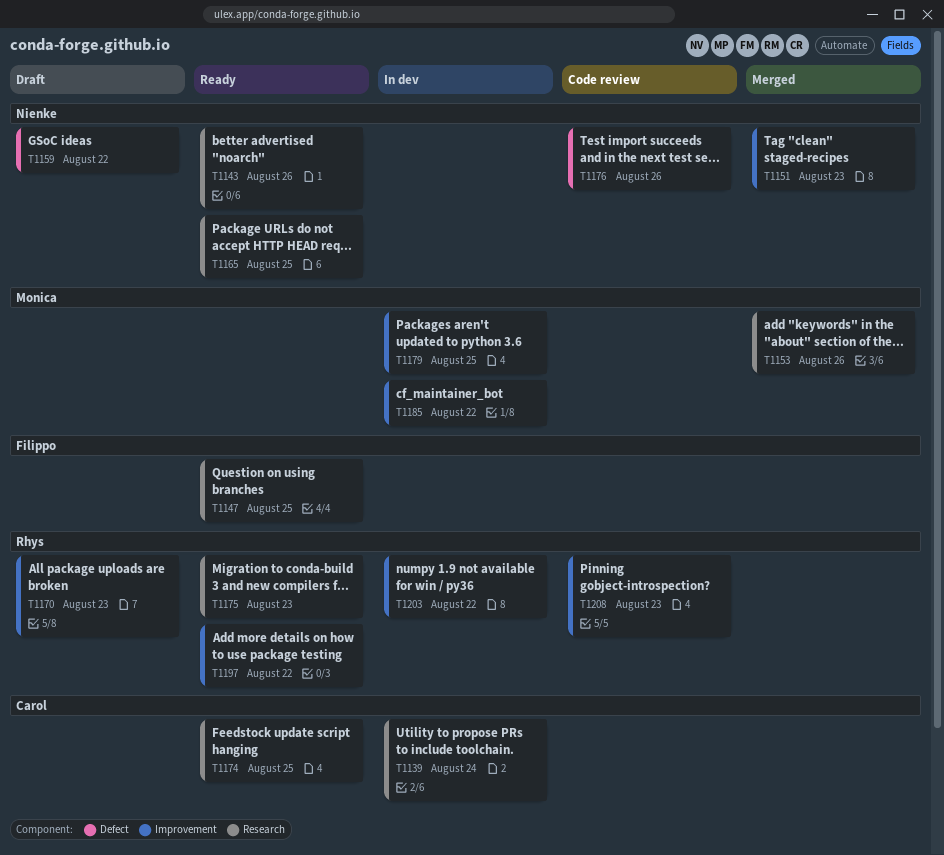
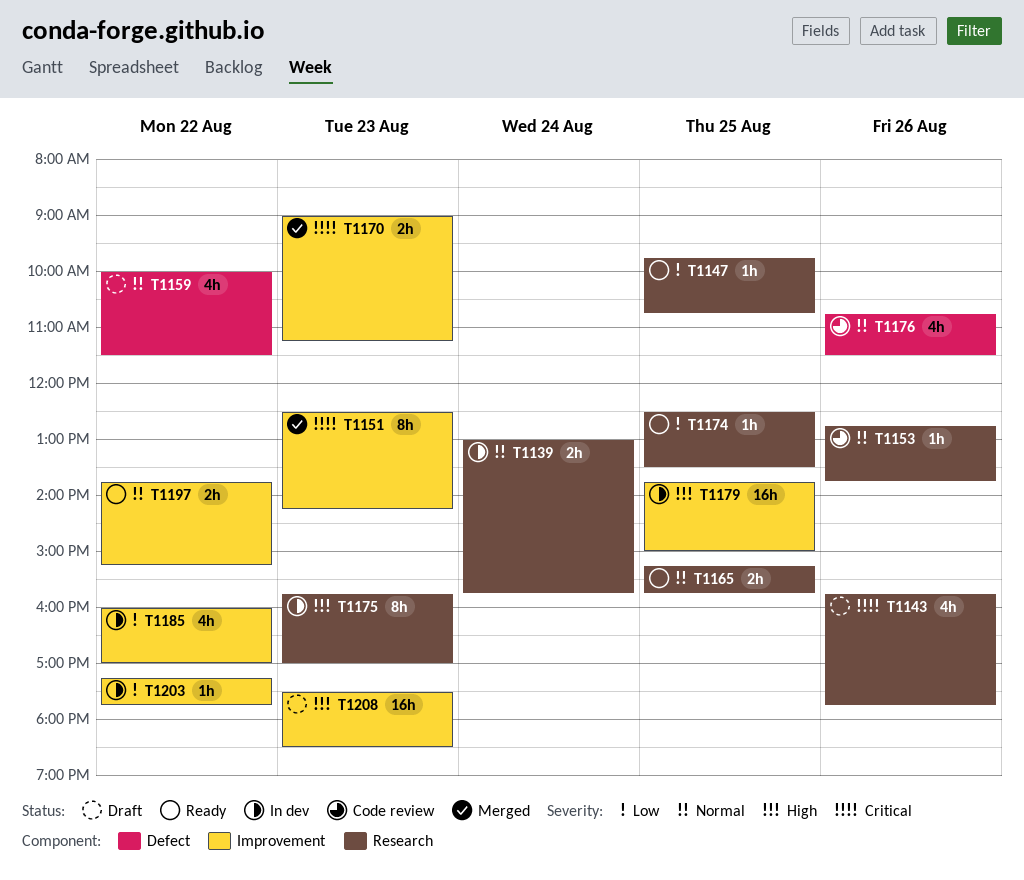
T1143, status: Ready -> Draft
T1153, status: Merged -> Code review
T1170, status: Draft -> Merged
T1175, status: Ready -> In dev
T1208, status: Code review -> Draft

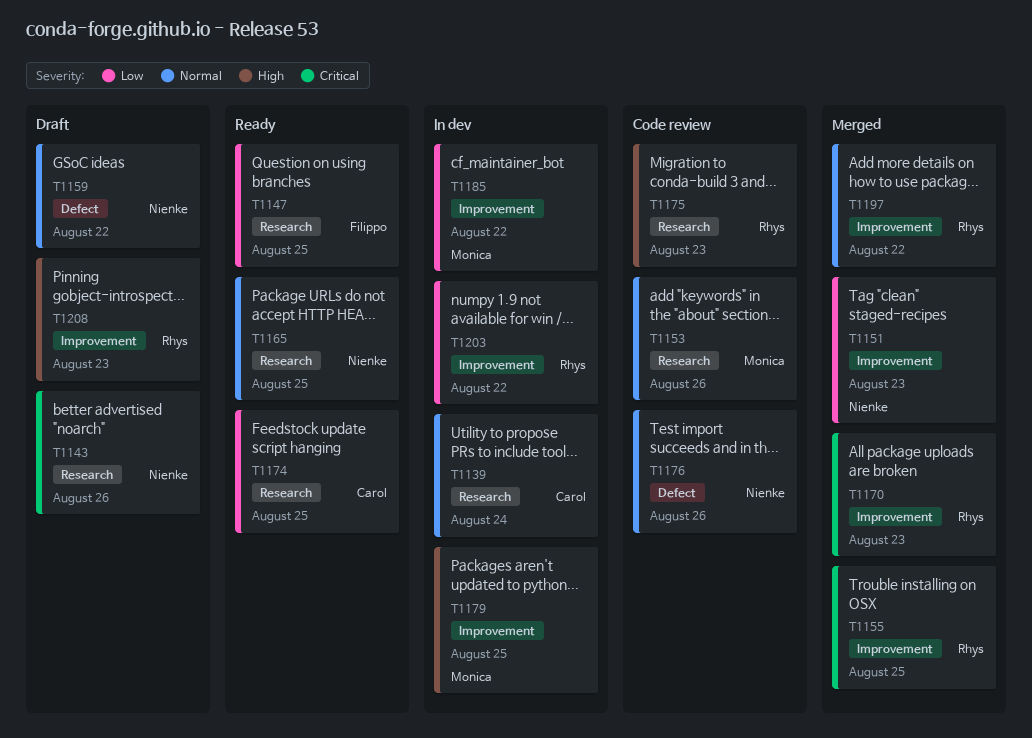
T1151, priority: Critical -> Low
T1155: none -> present
T1175, status: In dev -> Code review
T1197, status: Ready -> Merged

